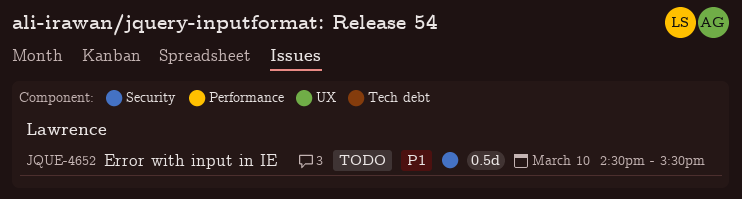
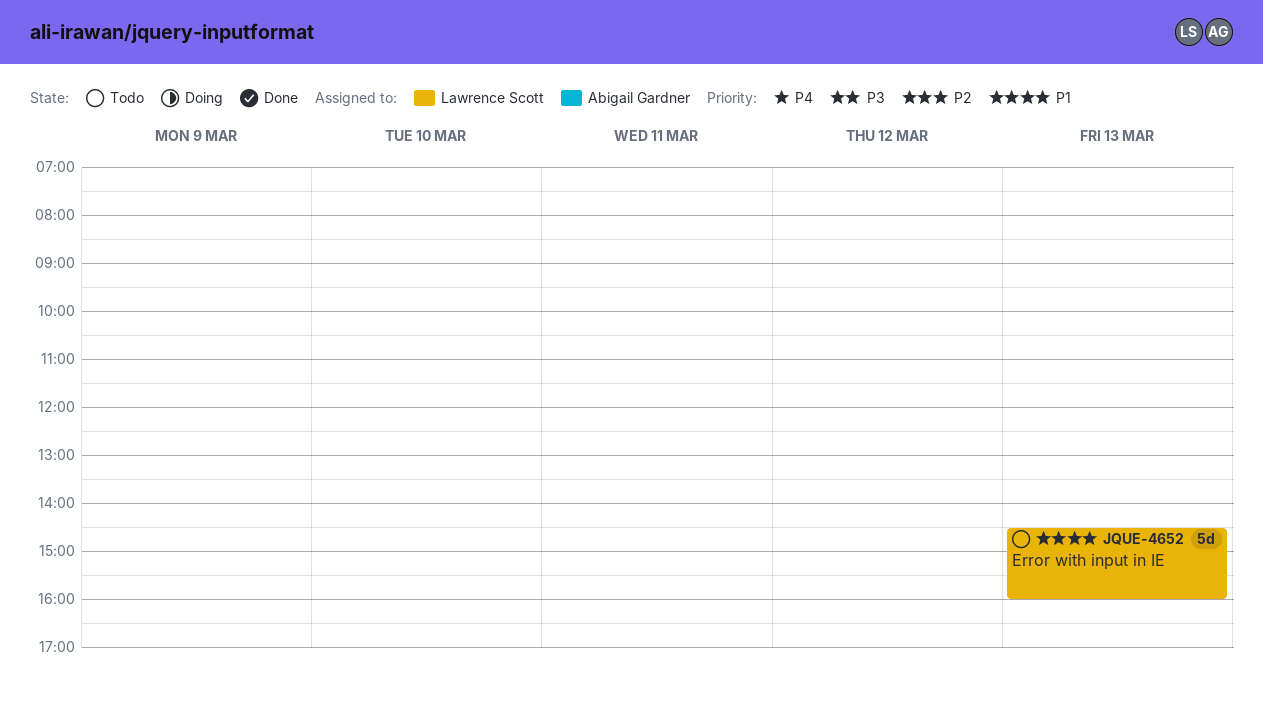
JQUE-4652, estimate: 0.5d -> 5d
JQUE-4652, day: Mar 10 -> Mar 13
JQUE-4652, ends: 15:30 -> 16:00

